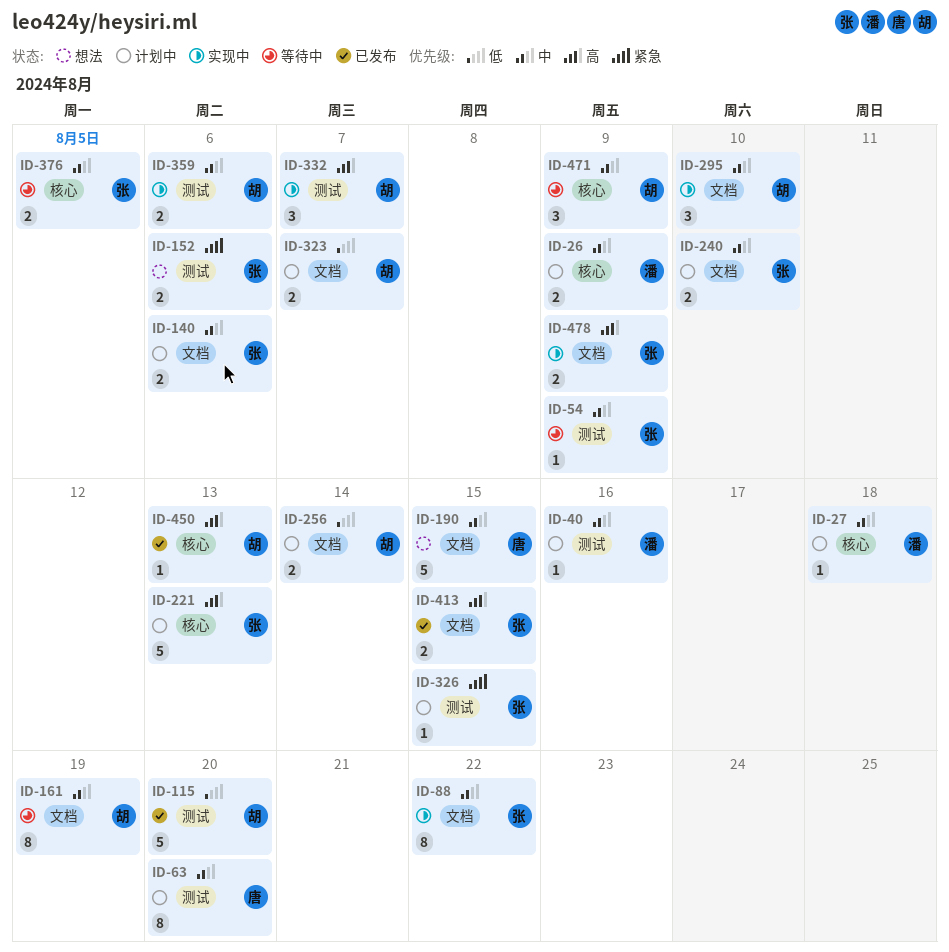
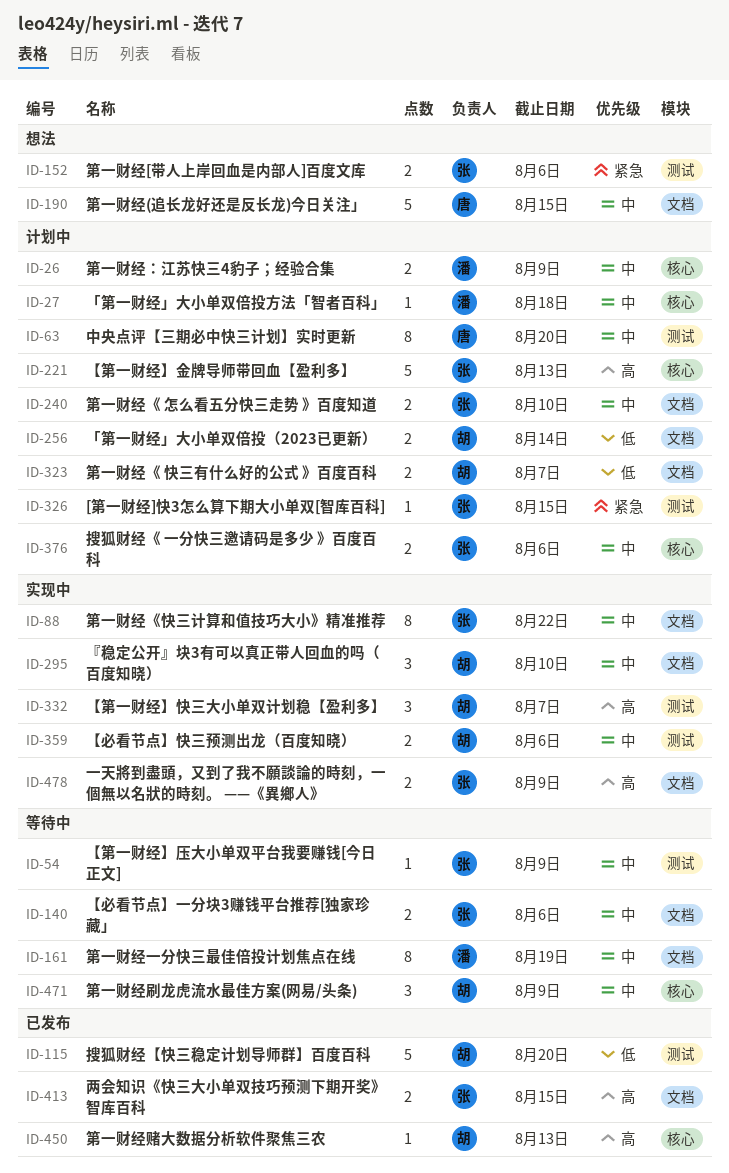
ID-40: present -> none
ID-140, status: 计划中 -> 等待中
ID-161, owner: 胡 -> 潘
ID-376, status: 等待中 -> 计划中
ID-376, due: Aug 5 -> Aug 6

